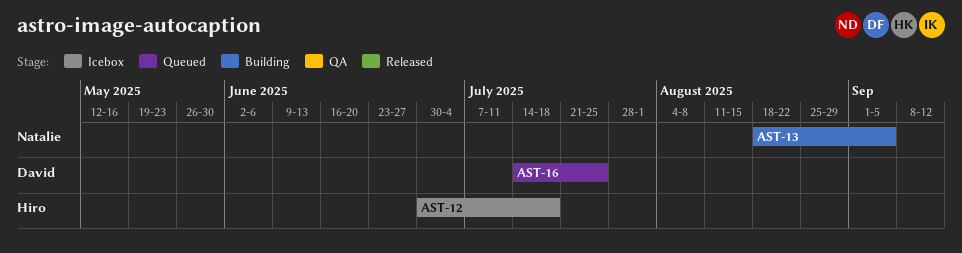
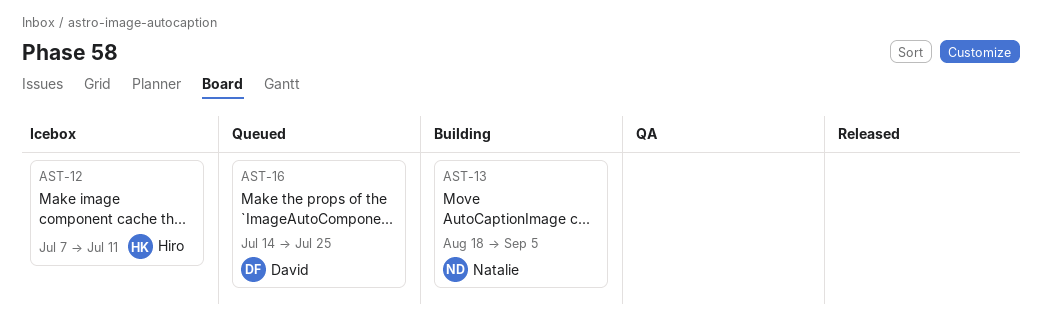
AST-12, start: Jun 30 -> Jul 7
AST-12, due: Jul 18 -> Jul 11

